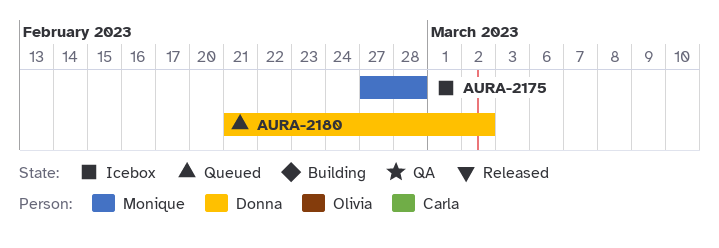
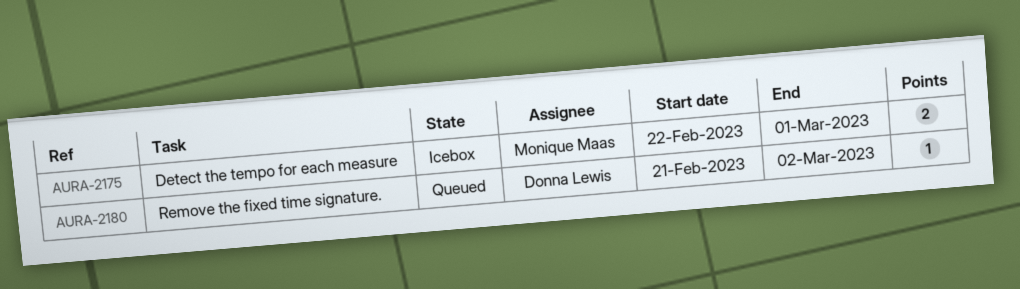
AURA-2175, start: Feb 27 -> Feb 22
AURA-2175, due: Feb 28 -> Mar 1

